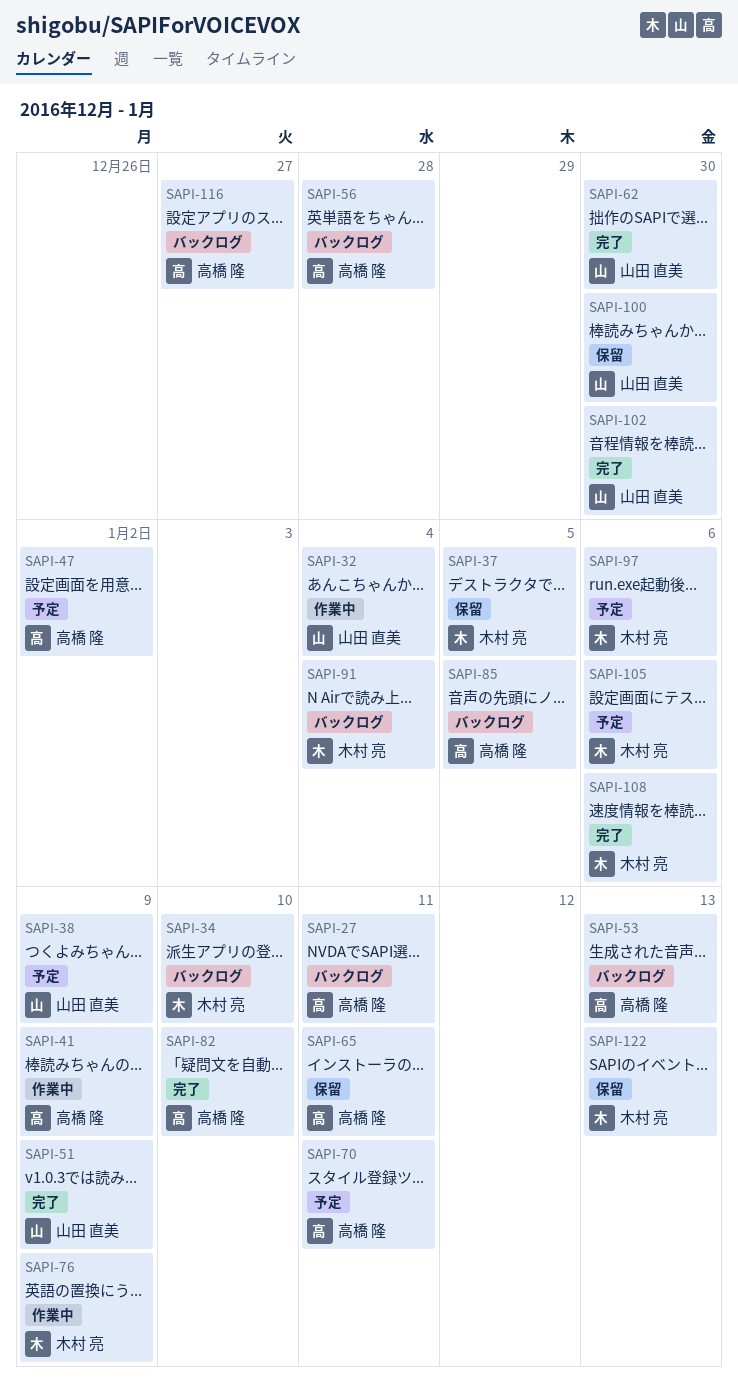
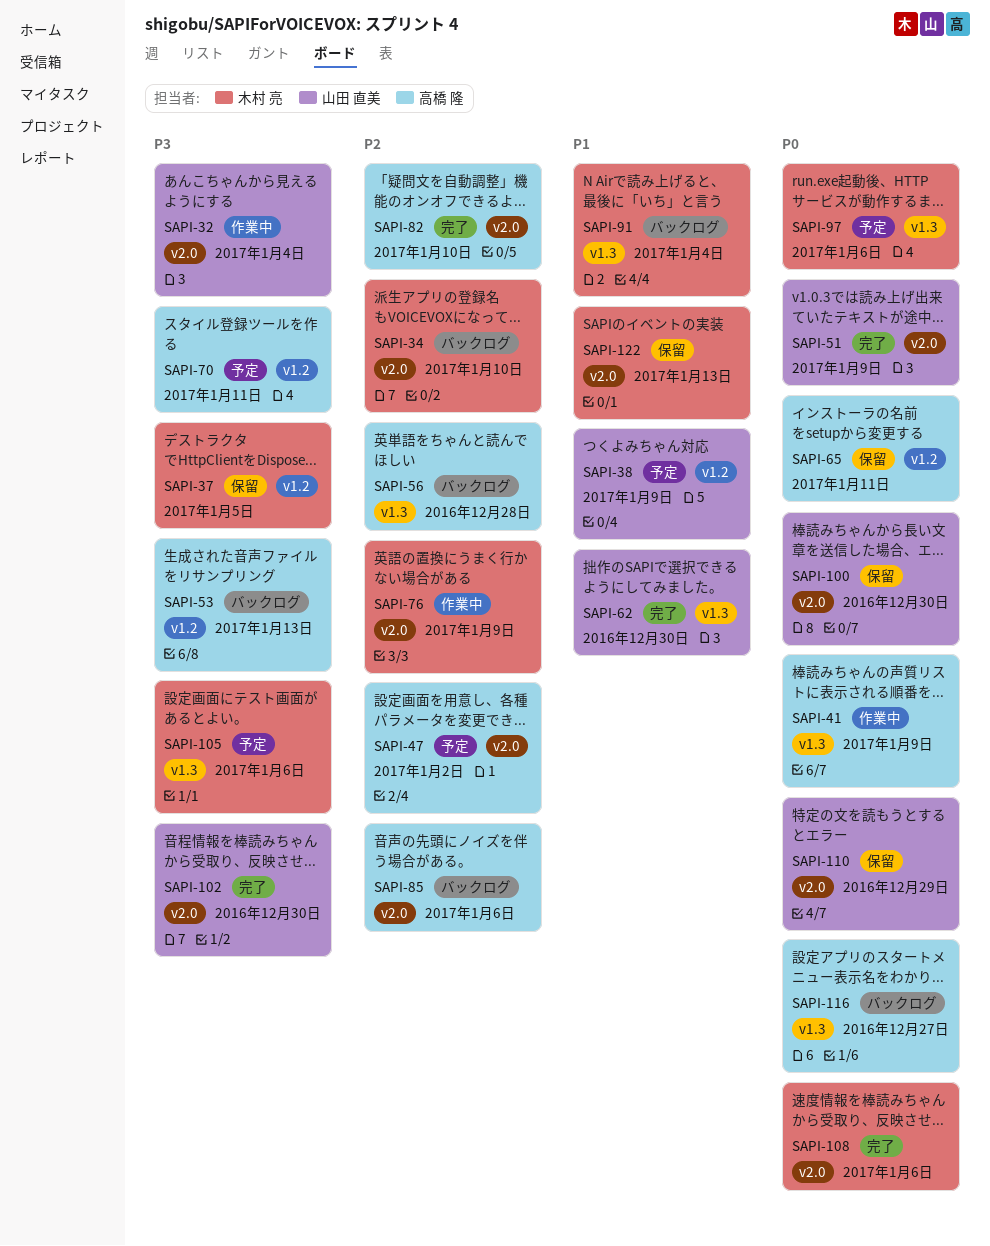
SAPI-27: present -> none
SAPI-85, due: Jan 5 -> Jan 6
SAPI-110: none -> present

